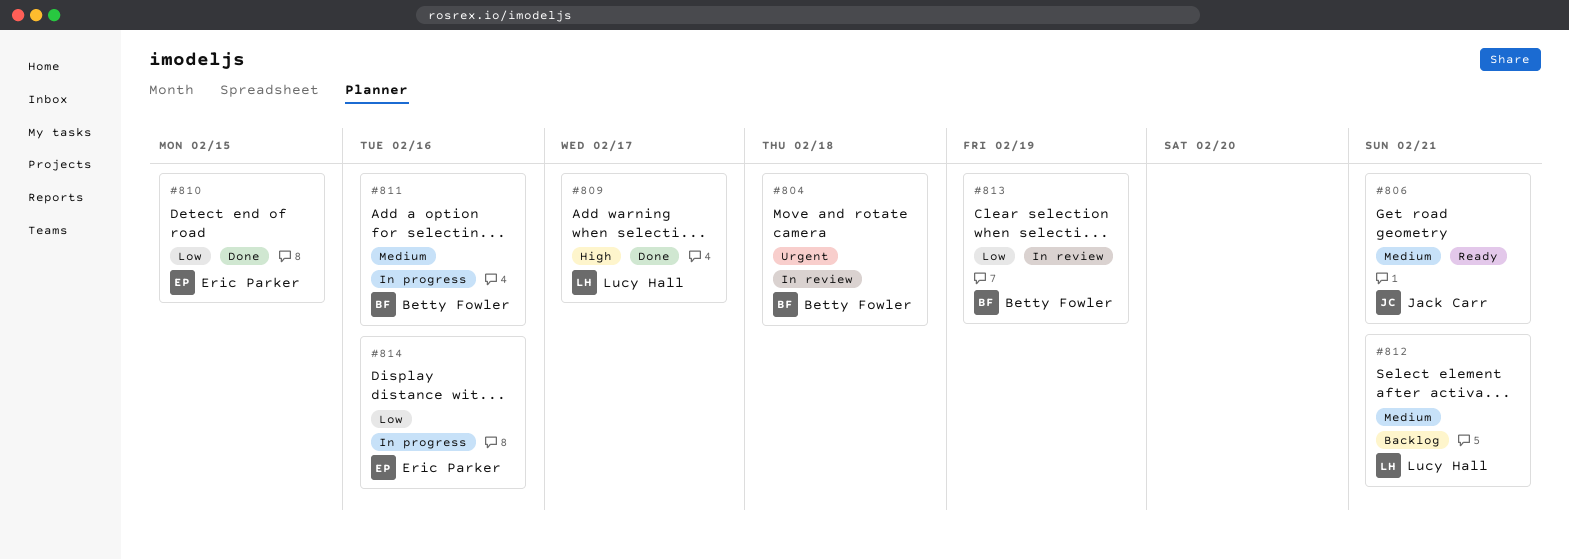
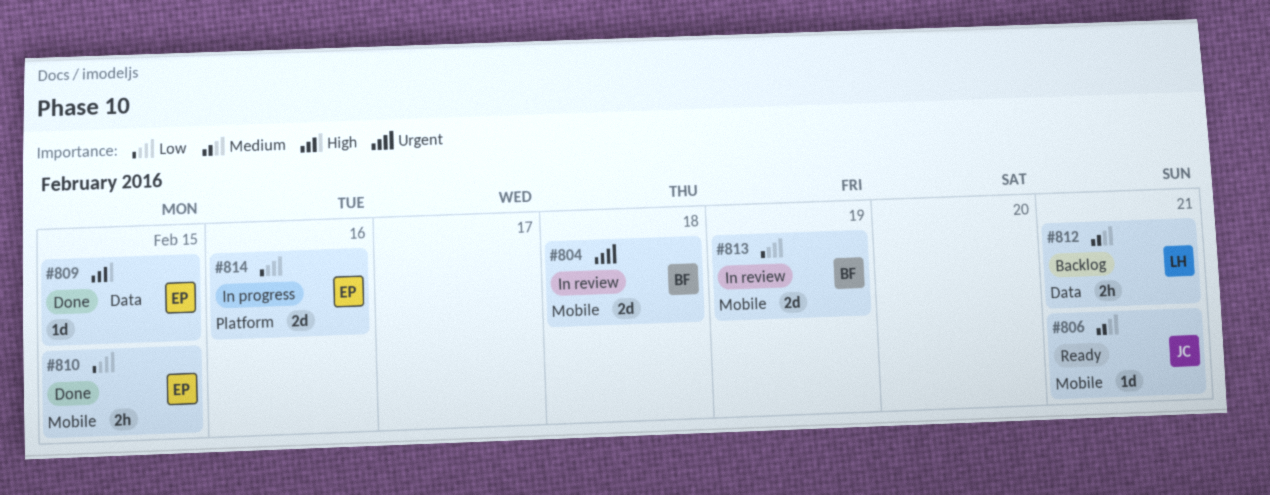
#809, owner: Lucy Hall -> Eric Parker
#809, due: Feb 17 -> Feb 15
#811: present -> none

